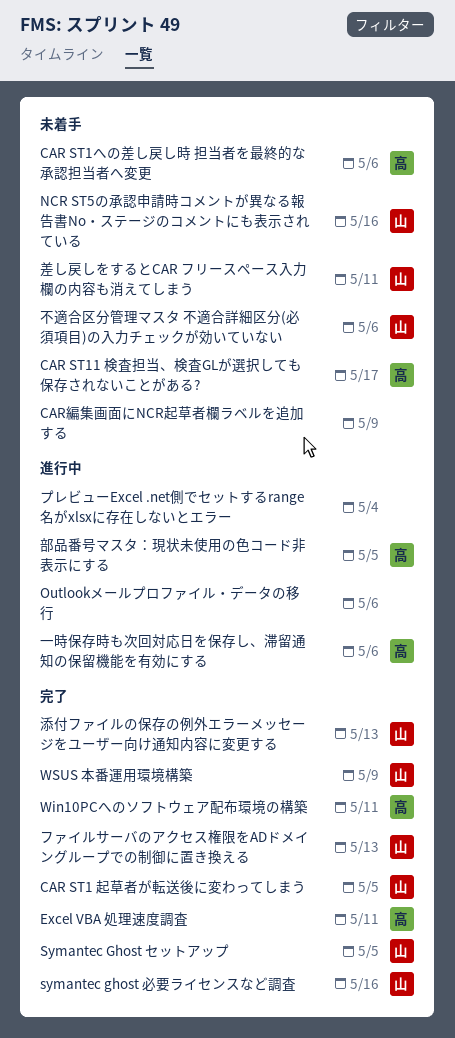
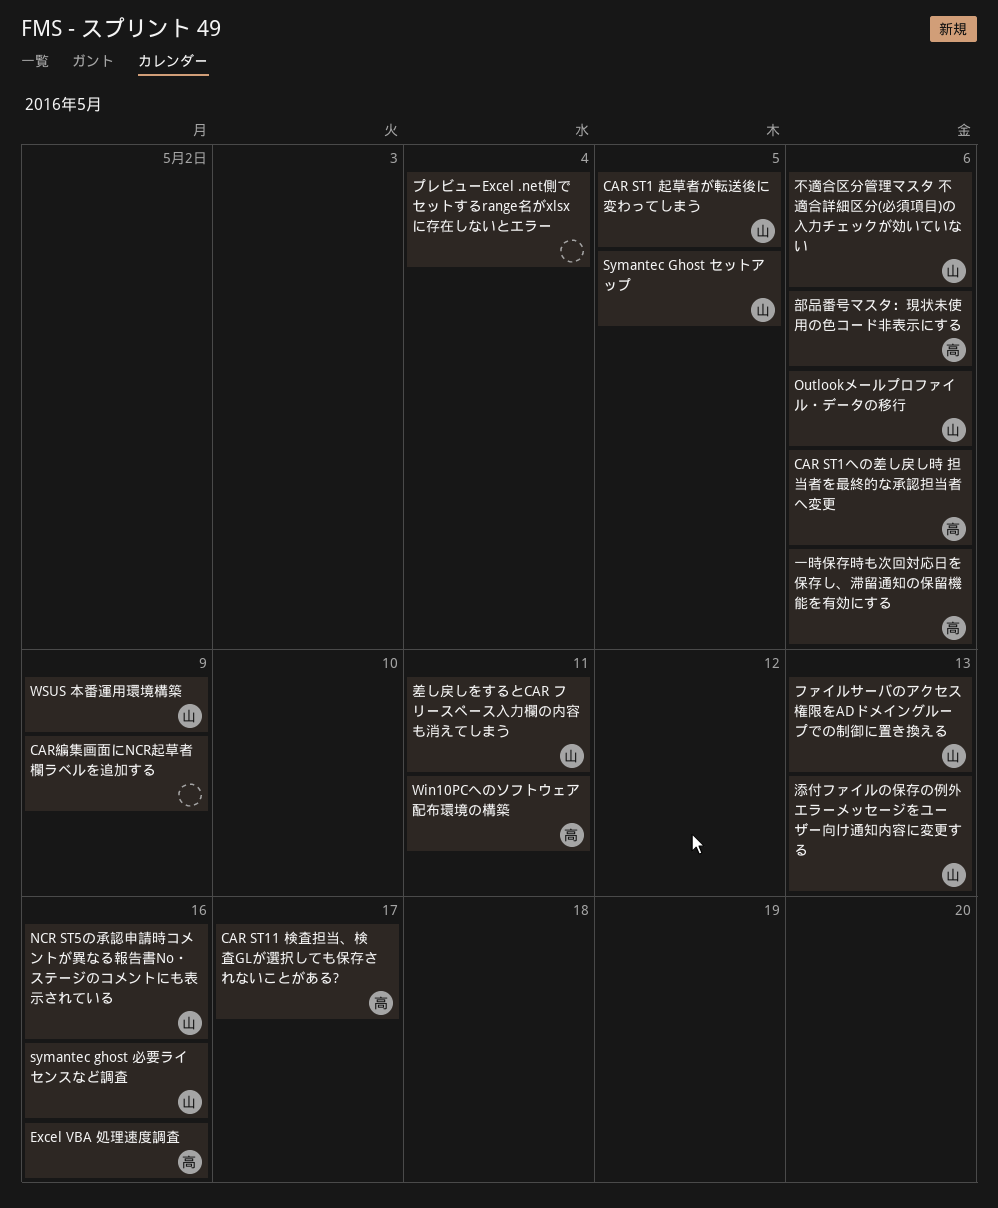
Excel VBA 処理速度調査, due: May 11 -> May 16
Outlookメールプロファイル・データの移行, owner: none -> 山
部品番号マスタ：現状未使用の色コード非表示にする, due: May 5 -> May 6

